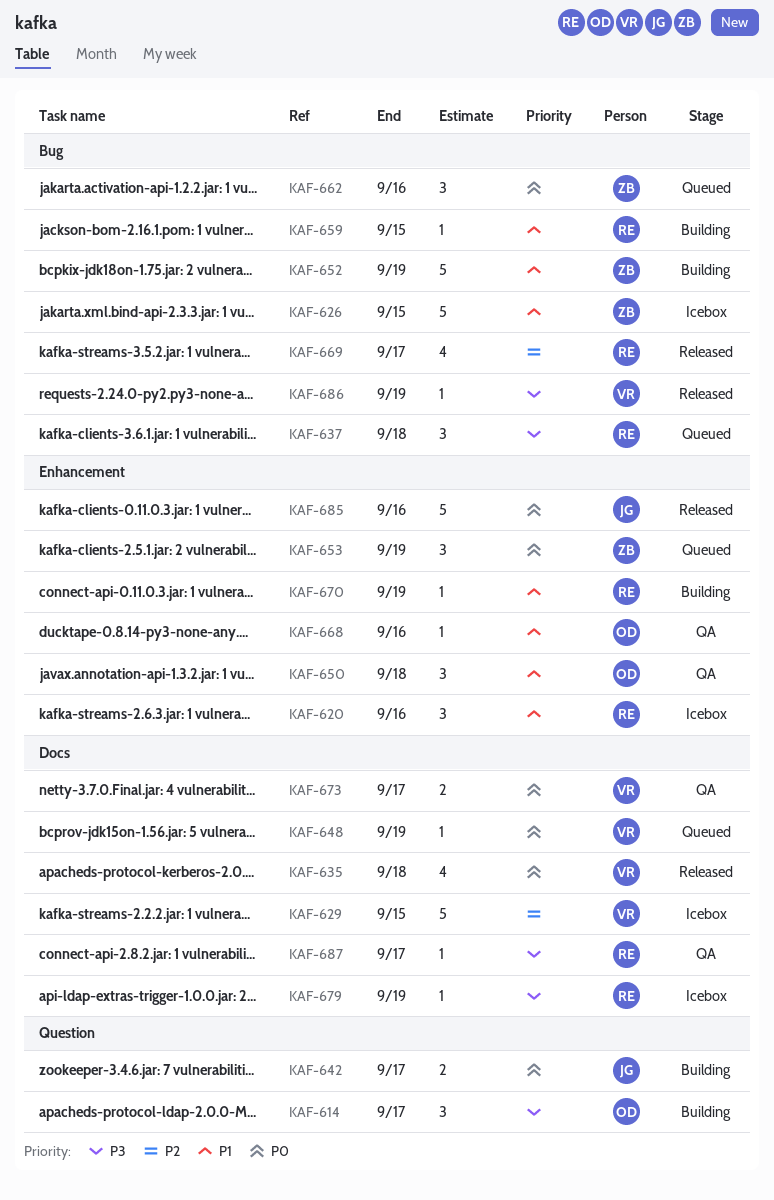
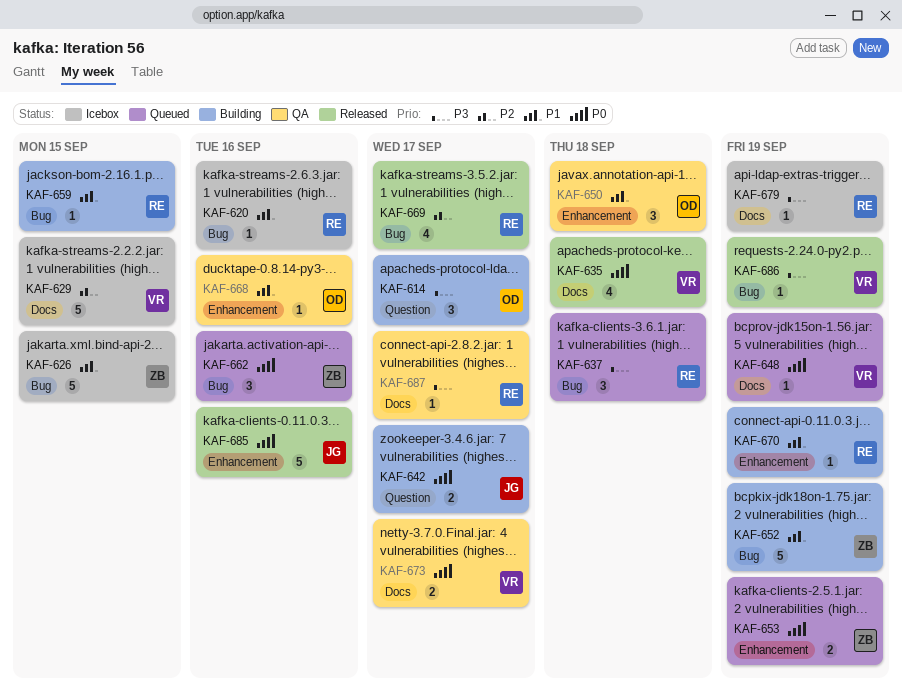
KAF-620, label: Enhancement -> Bug
KAF-620, estimate: 3 -> 1
KAF-653, estimate: 3 -> 2

